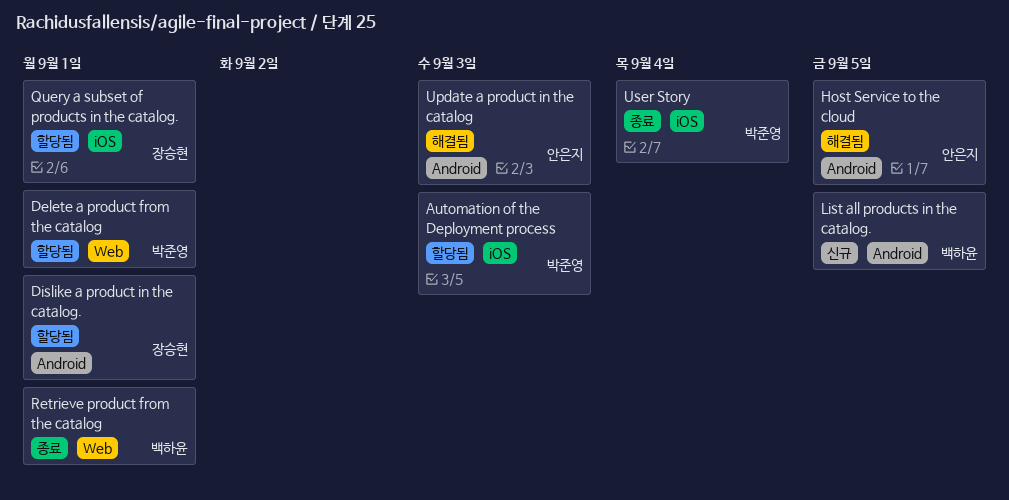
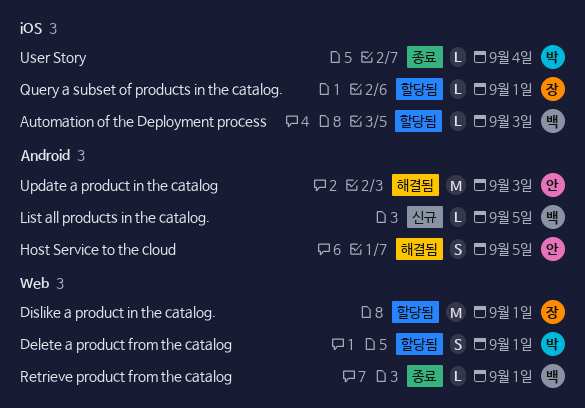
Automation of the Deployment process, owner: 박준영 -> 백하윤
Dislike a product in the catalog., label: Android -> Web

